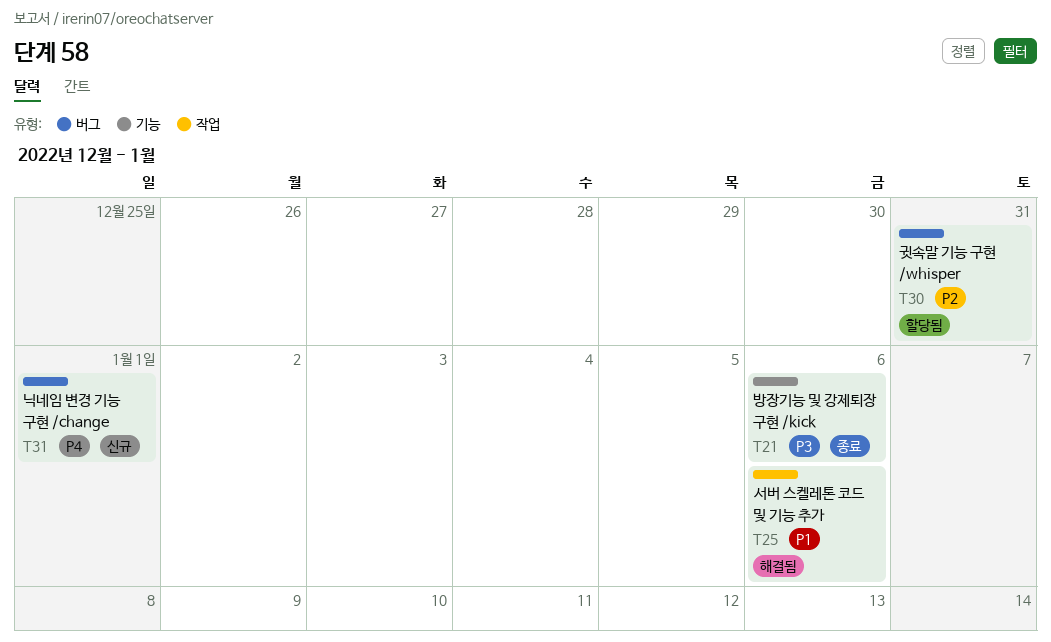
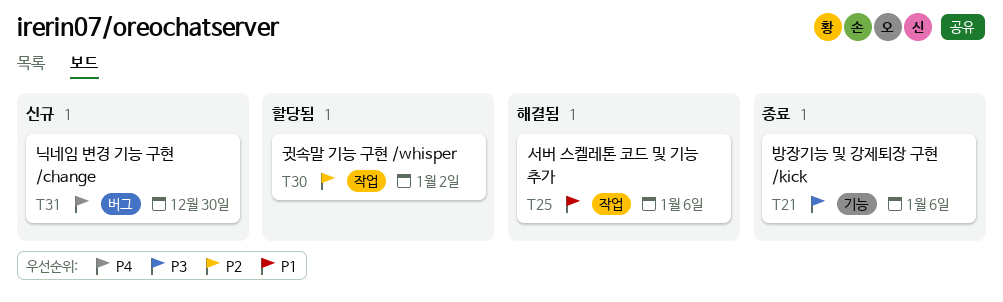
T30, label: 버그 -> 작업
T30, due: Dec 31 -> Jan 2
T31, due: Jan 1 -> Dec 30

